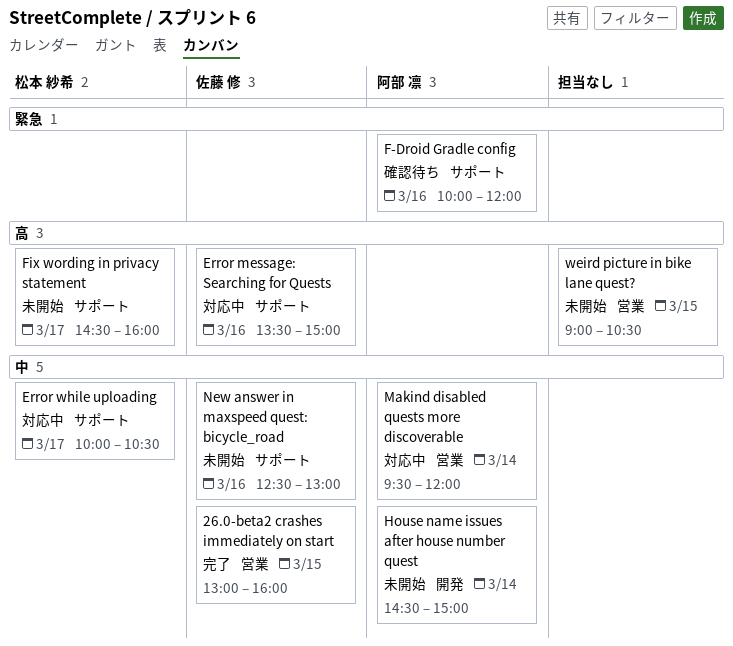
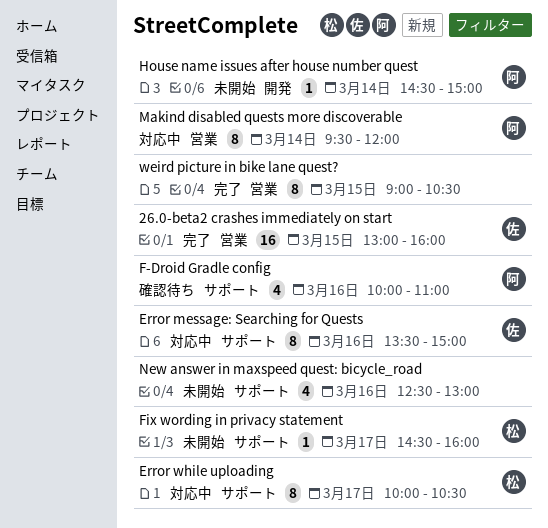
F-Droid Gradle config, ends: 12:00 -> 11:00
New answer in maxspeed quest: bicycle_road, owner: 佐藤 修 -> none
weird picture in bike lane quest?, status: 未開始 -> 完了

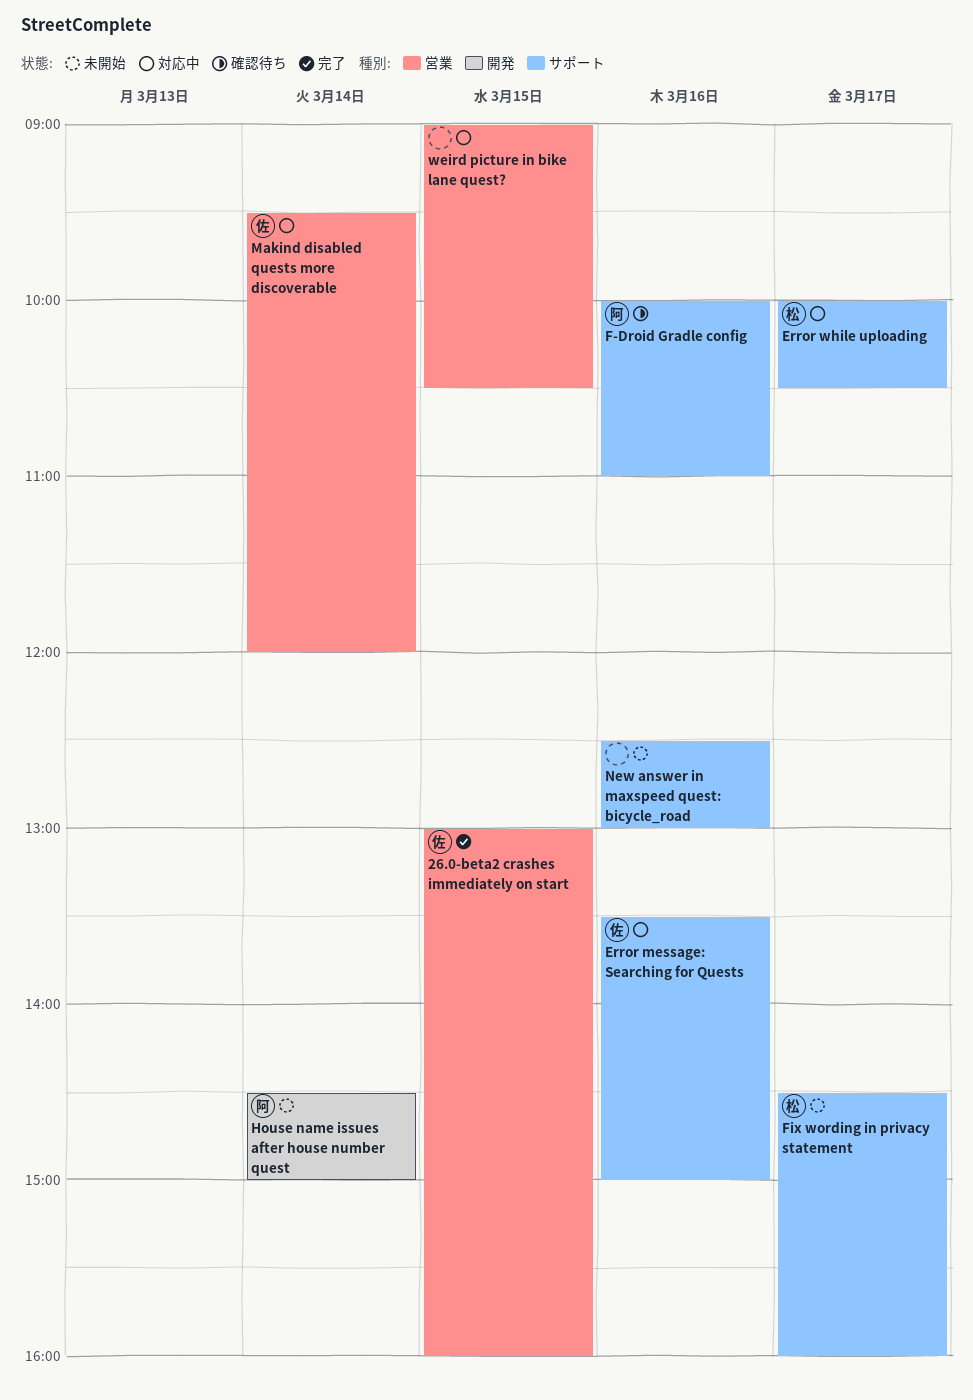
Makind disabled quests more discoverable, owner: 阿 -> 佐
weird picture in bike lane quest?, status: 完了 -> 対応中

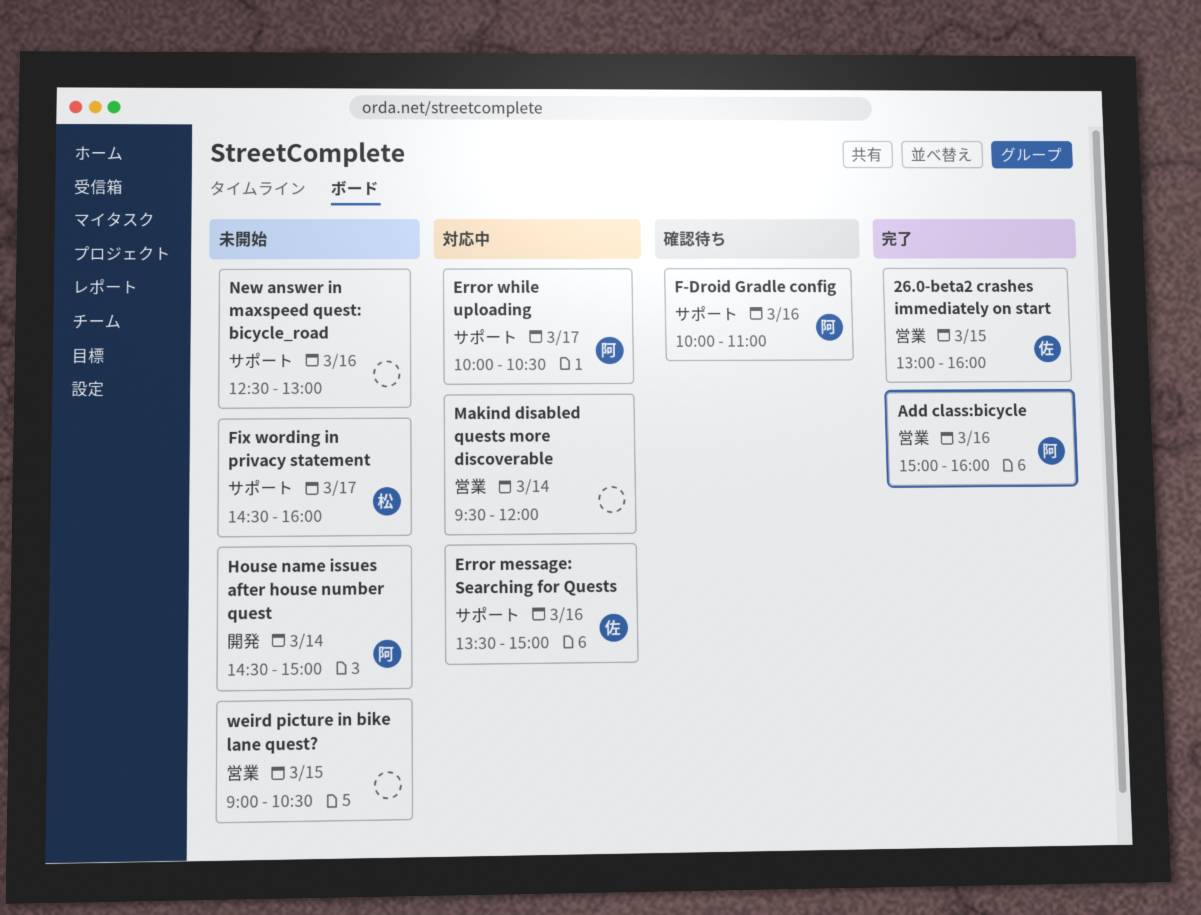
Add class:bicycle: none -> present
Error while uploading, owner: 松 -> 阿
Makind disabled quests more discoverable, owner: 佐 -> none
weird picture in bike lane quest?, status: 対応中 -> 未開始

